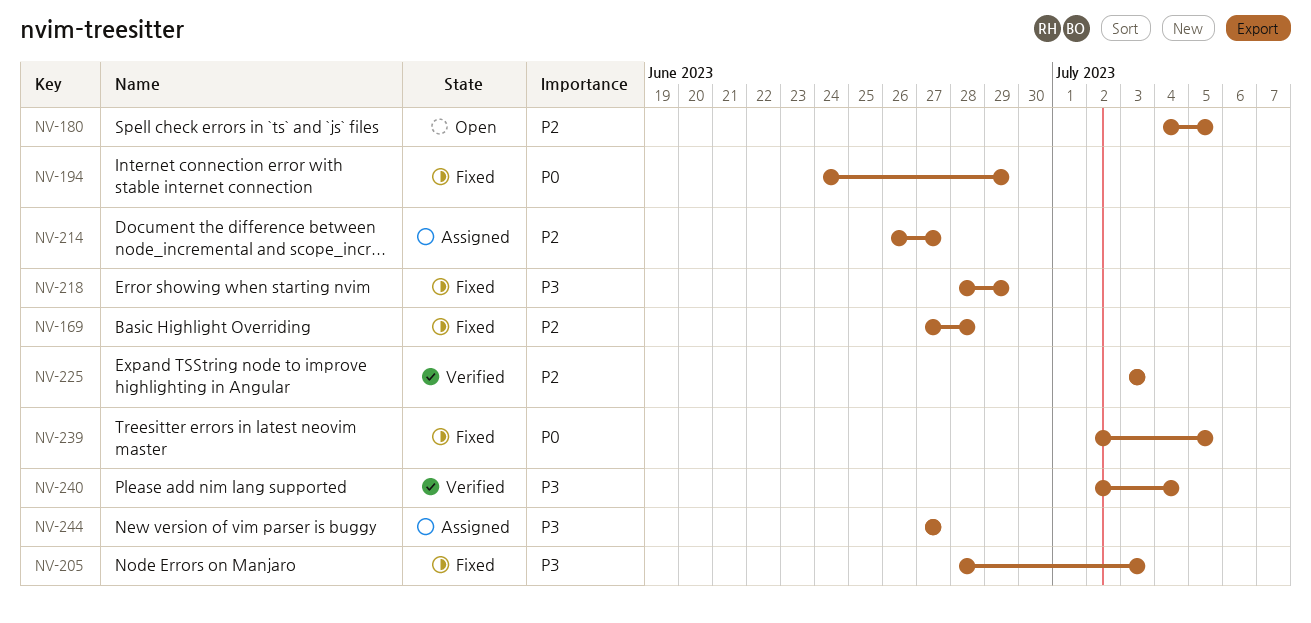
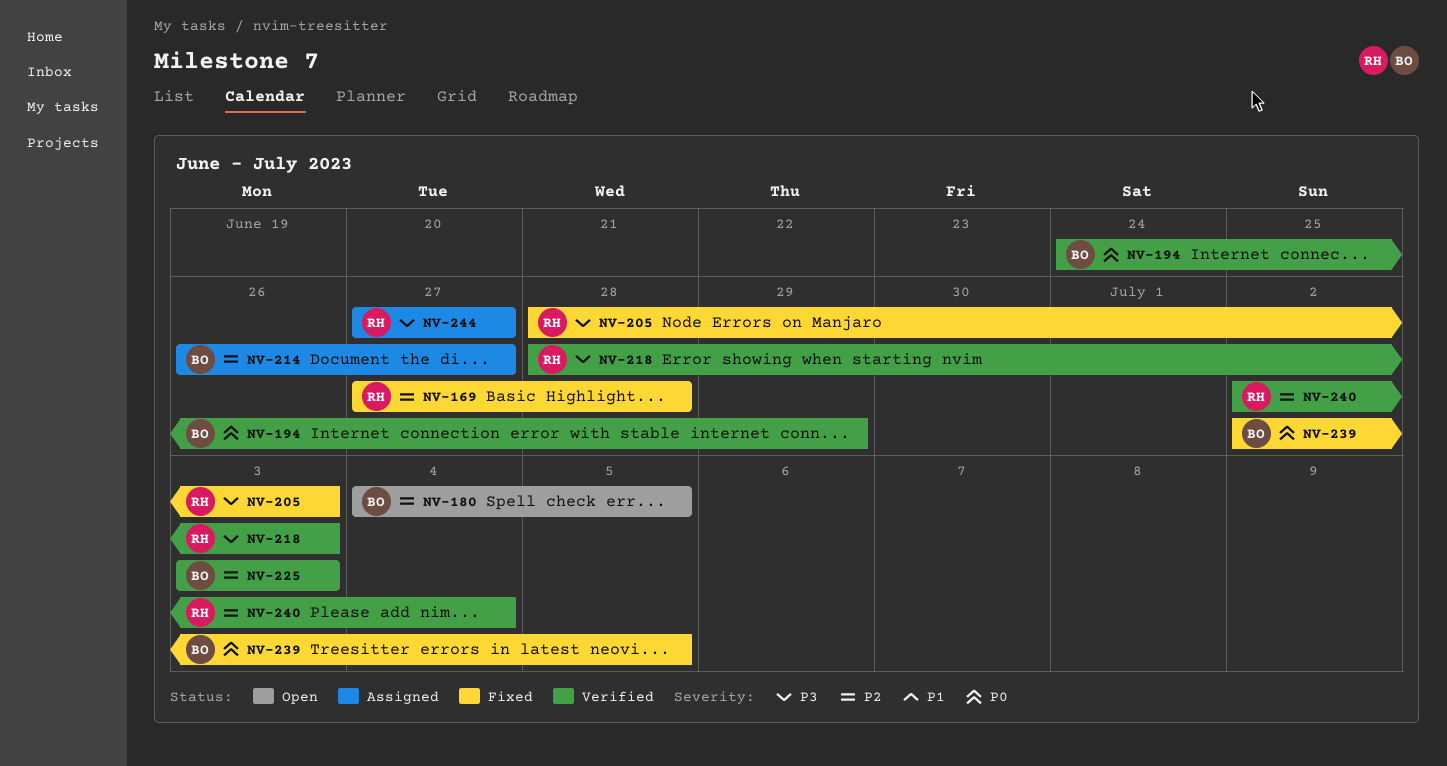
NV-194, status: Fixed -> Verified
NV-218, status: Fixed -> Verified
NV-218, due: Jun 29 -> Jul 3
NV-240, priority: P3 -> P2

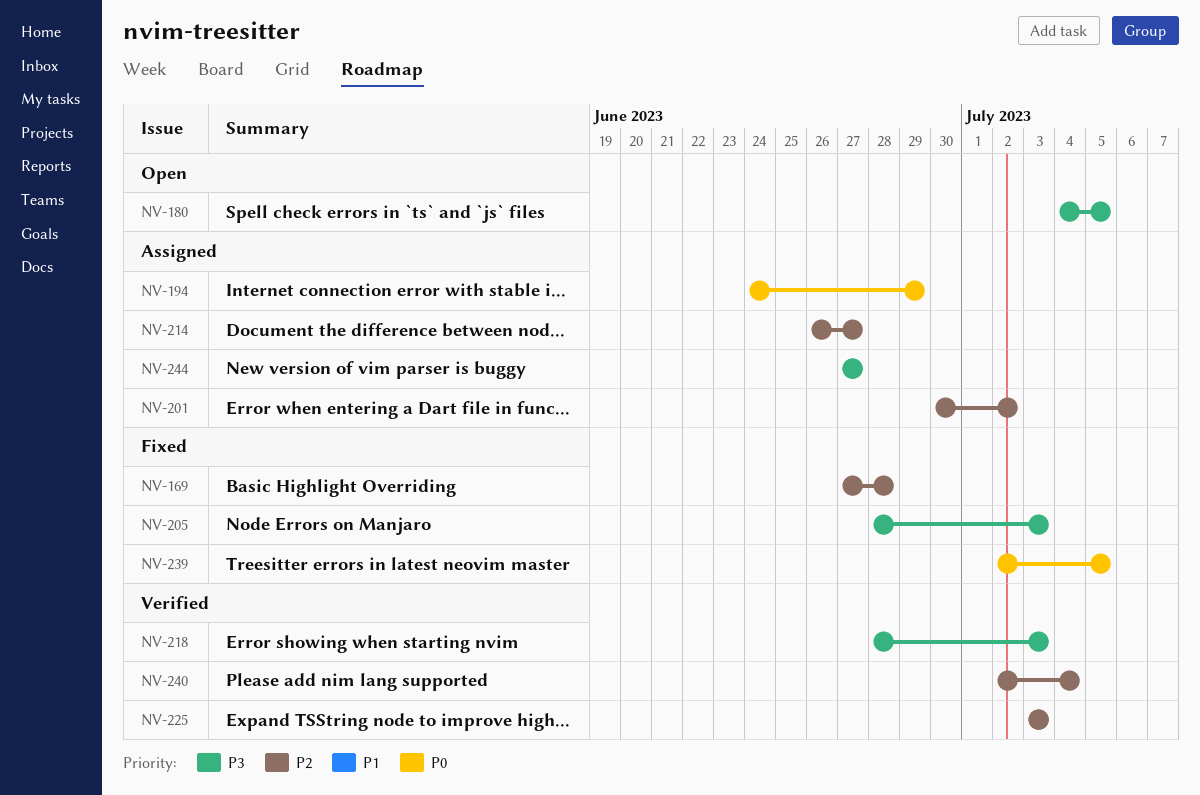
NV-180, priority: P2 -> P3
NV-194, status: Verified -> Assigned
NV-201: none -> present

